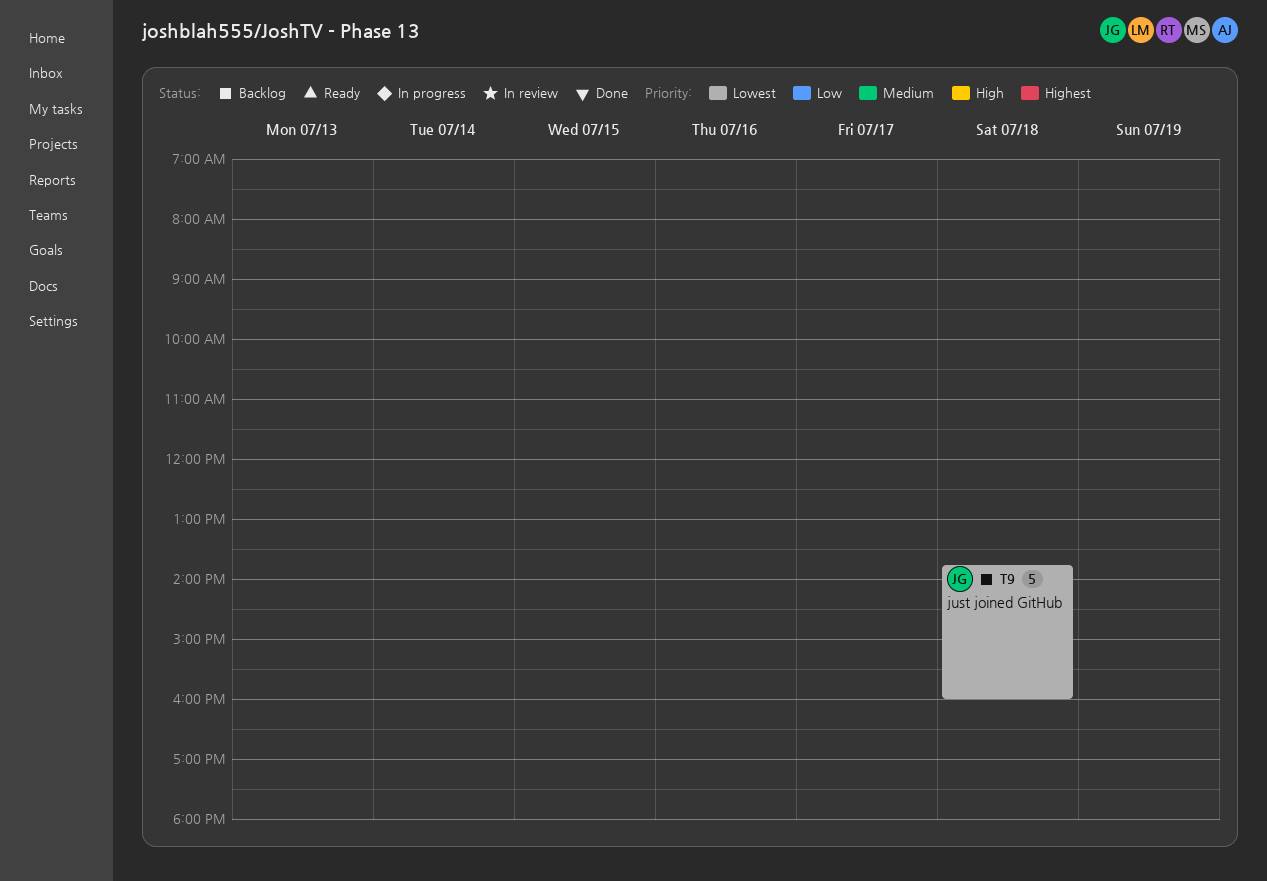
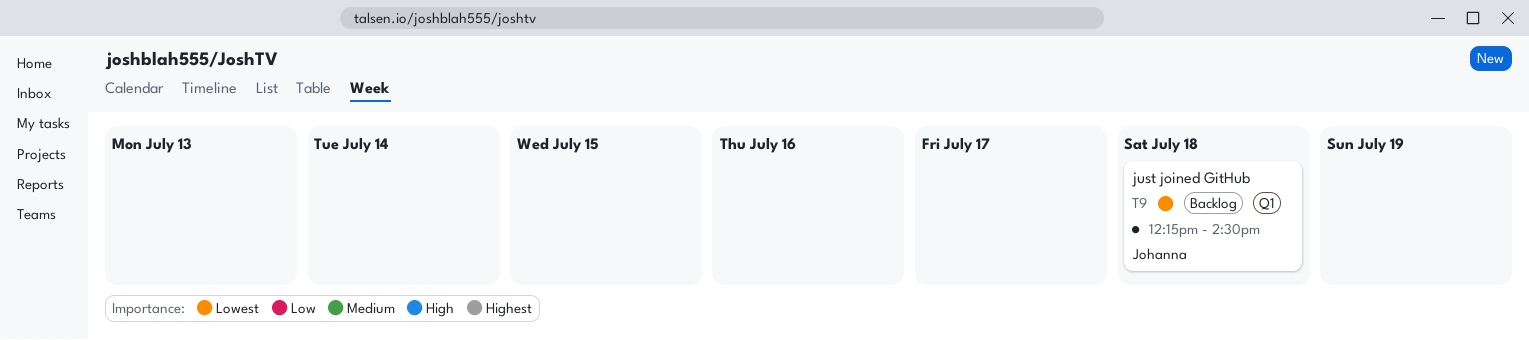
T9, estimate: 5 -> 1
T9, begins: 13:45 -> 12:15
T9, ends: 16:00 -> 14:30

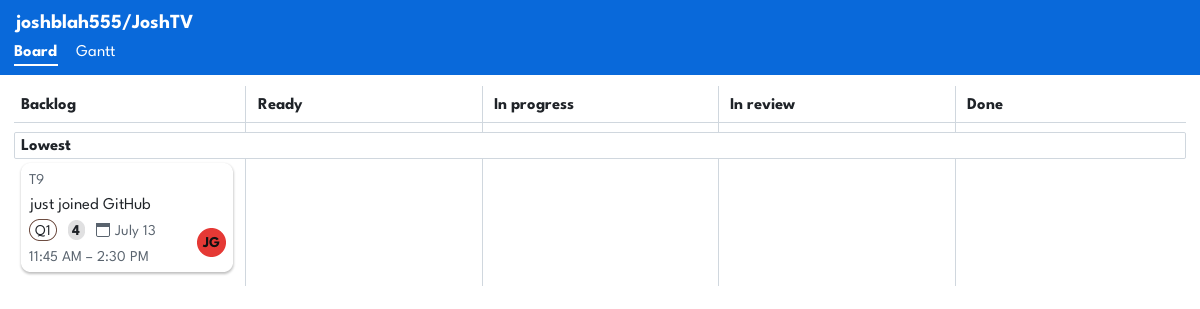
T9, estimate: 1 -> 4
T9, day: Jul 18 -> Jul 13
T9, begins: 12:15 -> 11:45

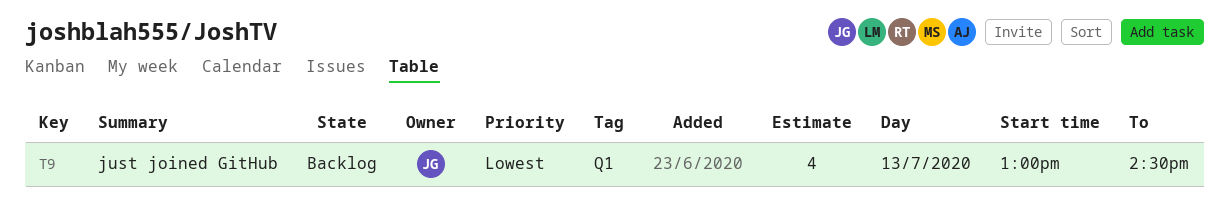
T9, begins: 11:45 -> 13:00

